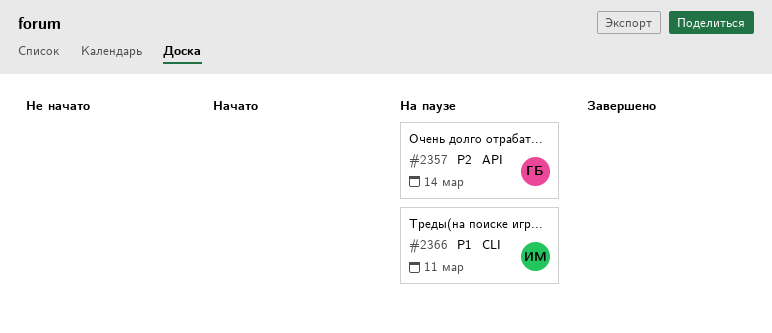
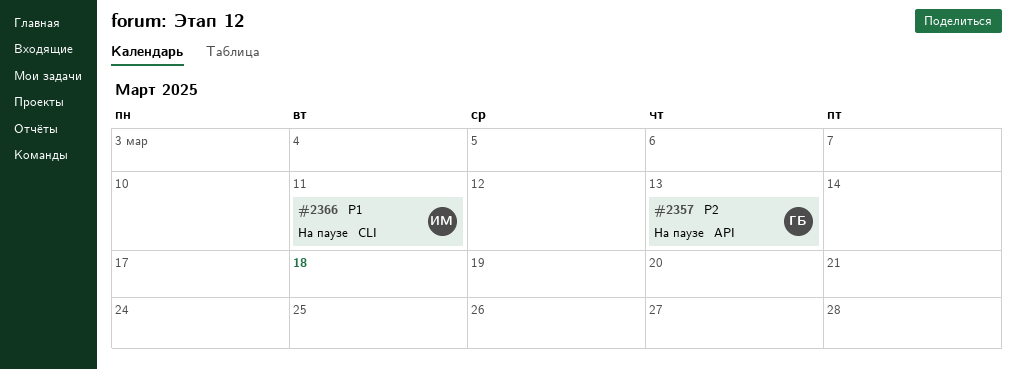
#2357, due: Mar 14 -> Mar 13

